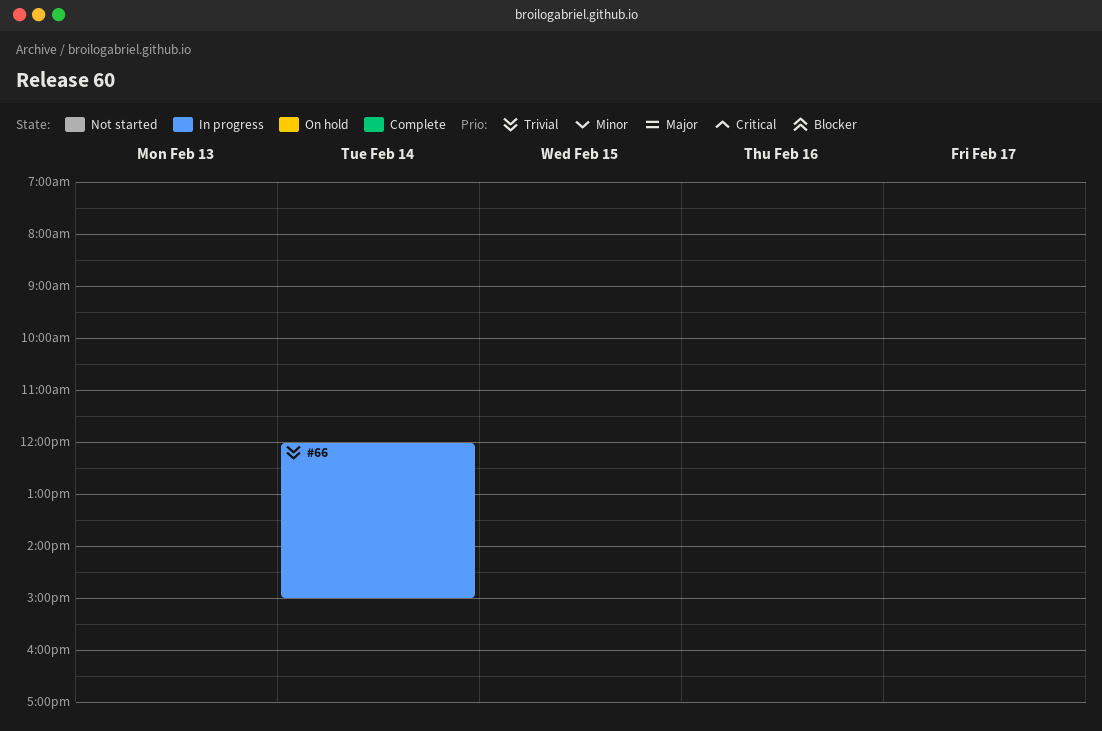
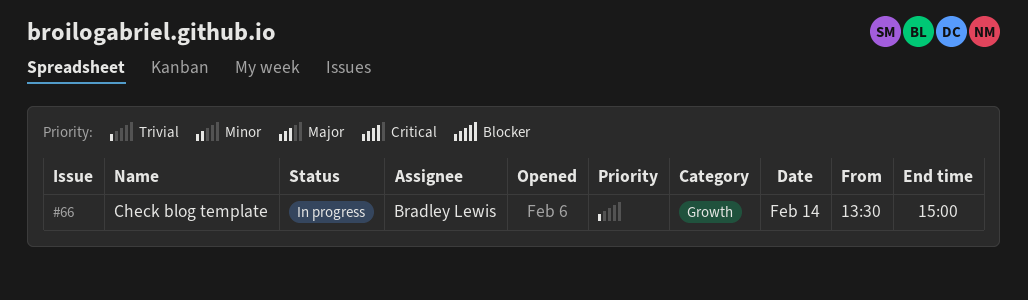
#66, begins: 12:00 -> 13:30

